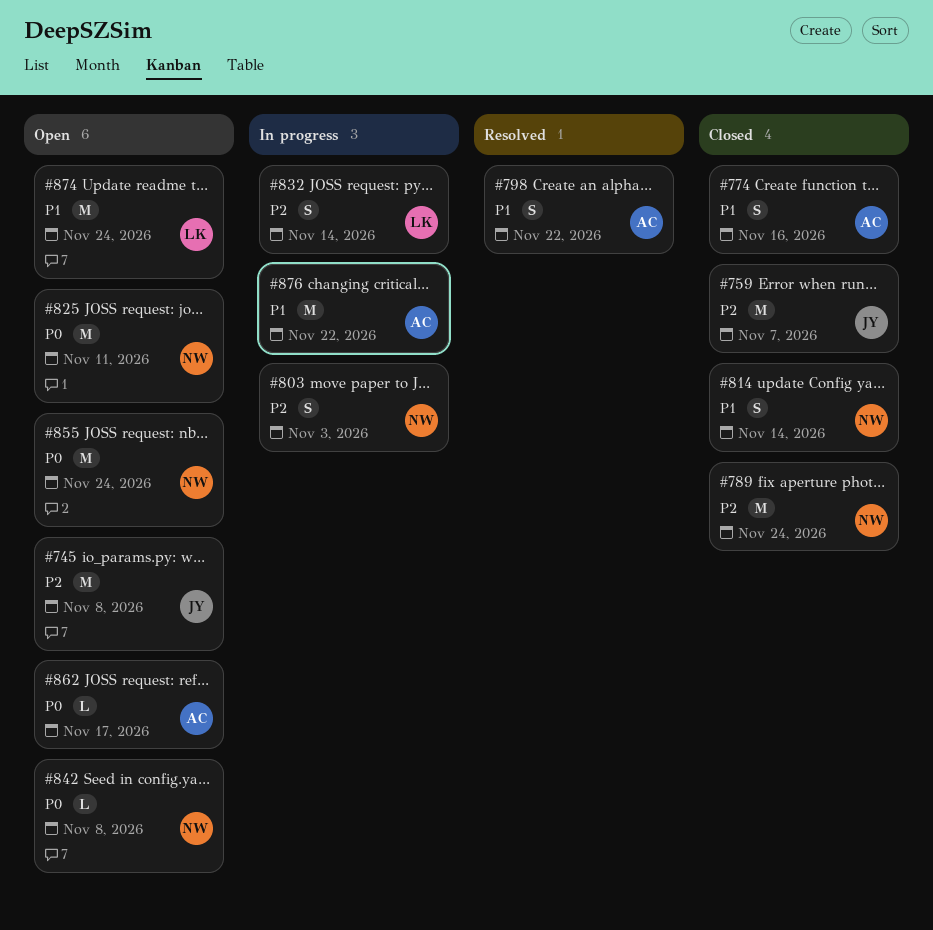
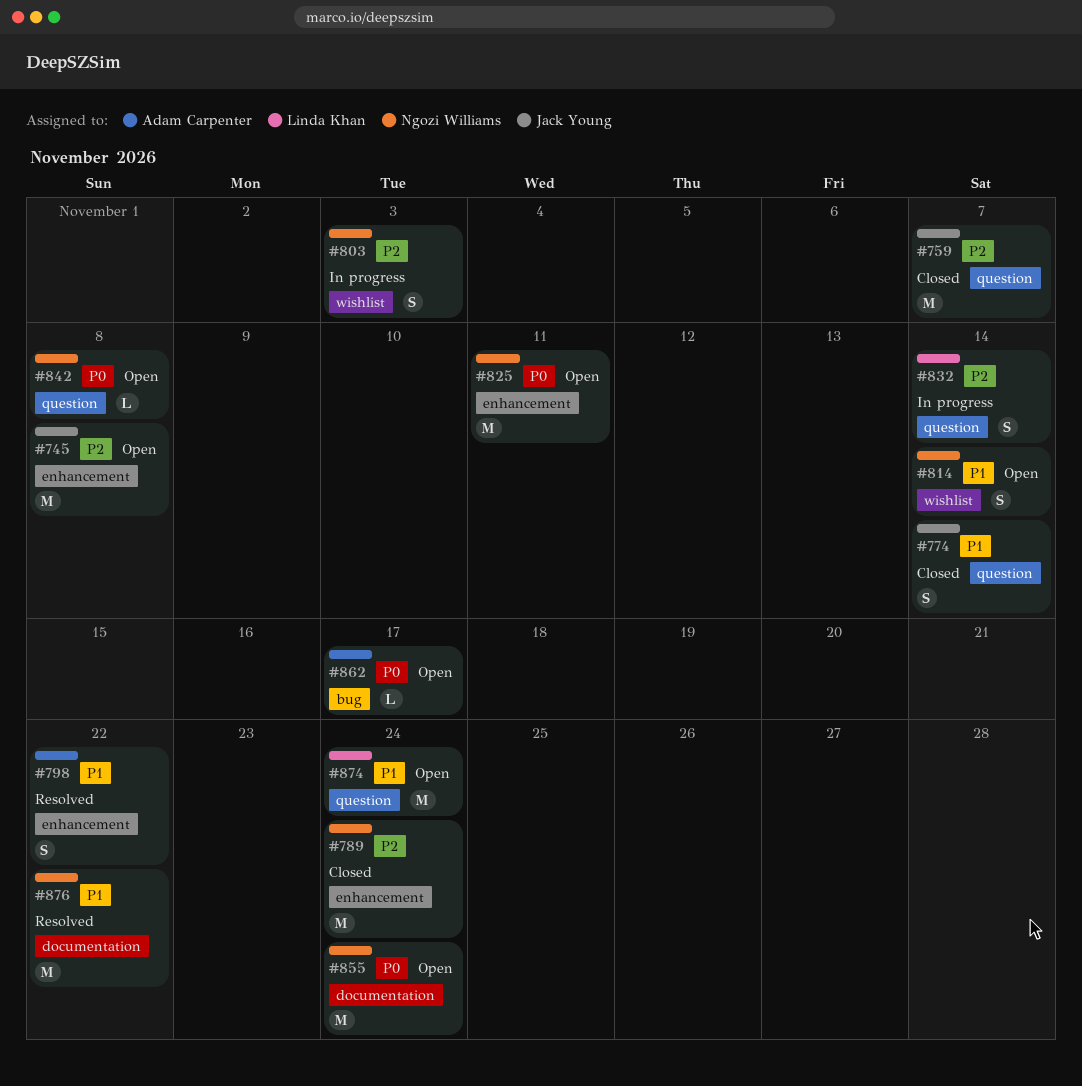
#774, owner: Adam Carpenter -> Jack Young
#774, due: Nov 16 -> Nov 14
#814, status: Closed -> Open
#876, status: In progress -> Resolved
#876, owner: Adam Carpenter -> Ngozi Williams

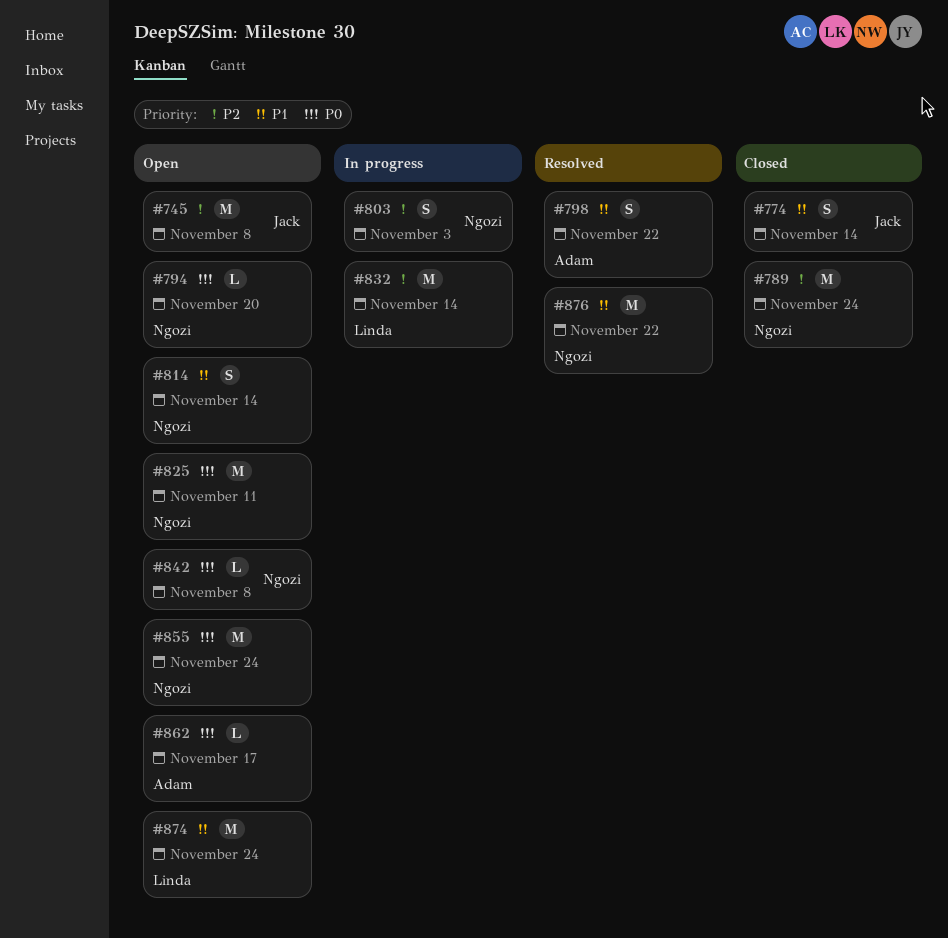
#759: present -> none
#794: none -> present
#832, estimate: S -> M

